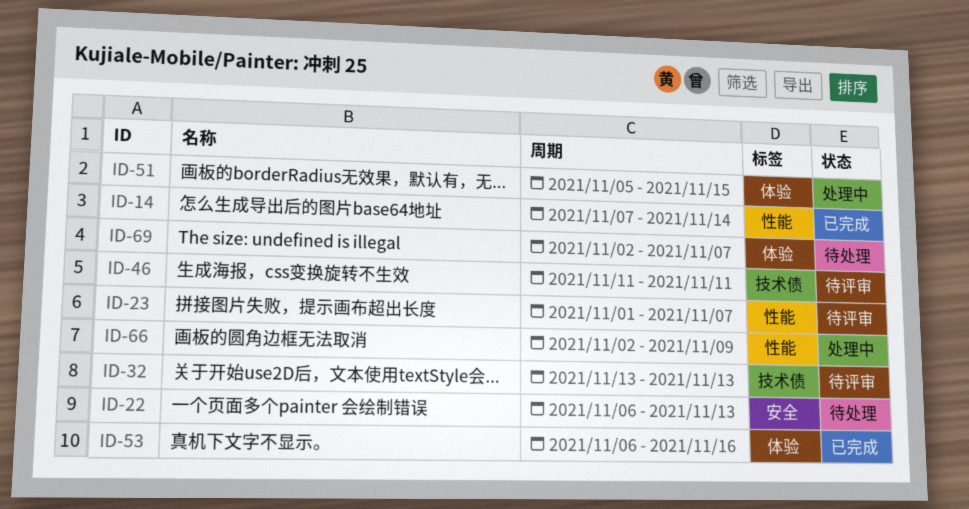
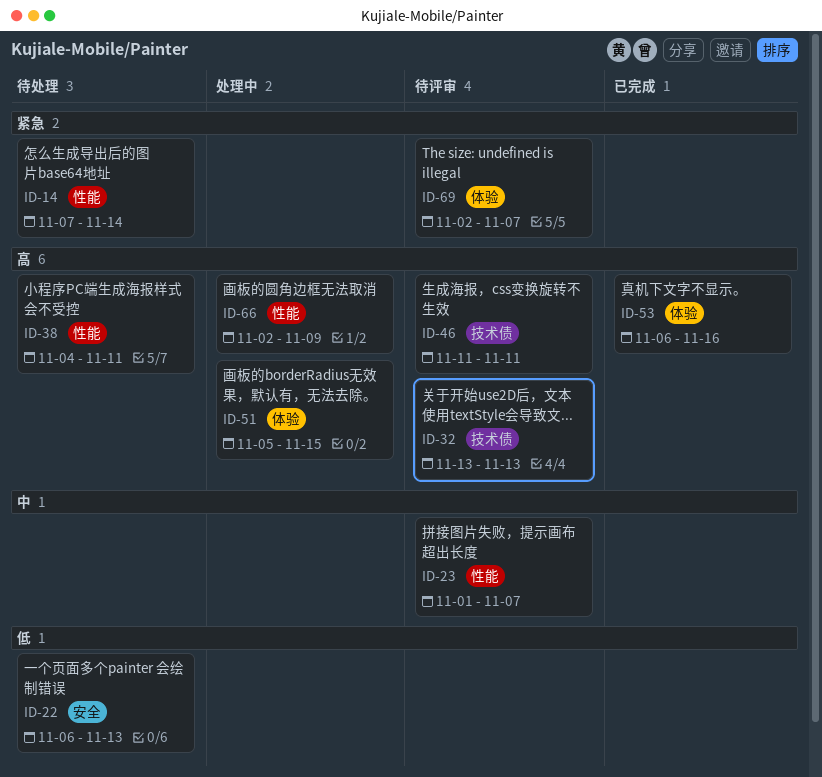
ID-14, status: 已完成 -> 待处理
ID-38: none -> present
ID-69, status: 待处理 -> 待评审

